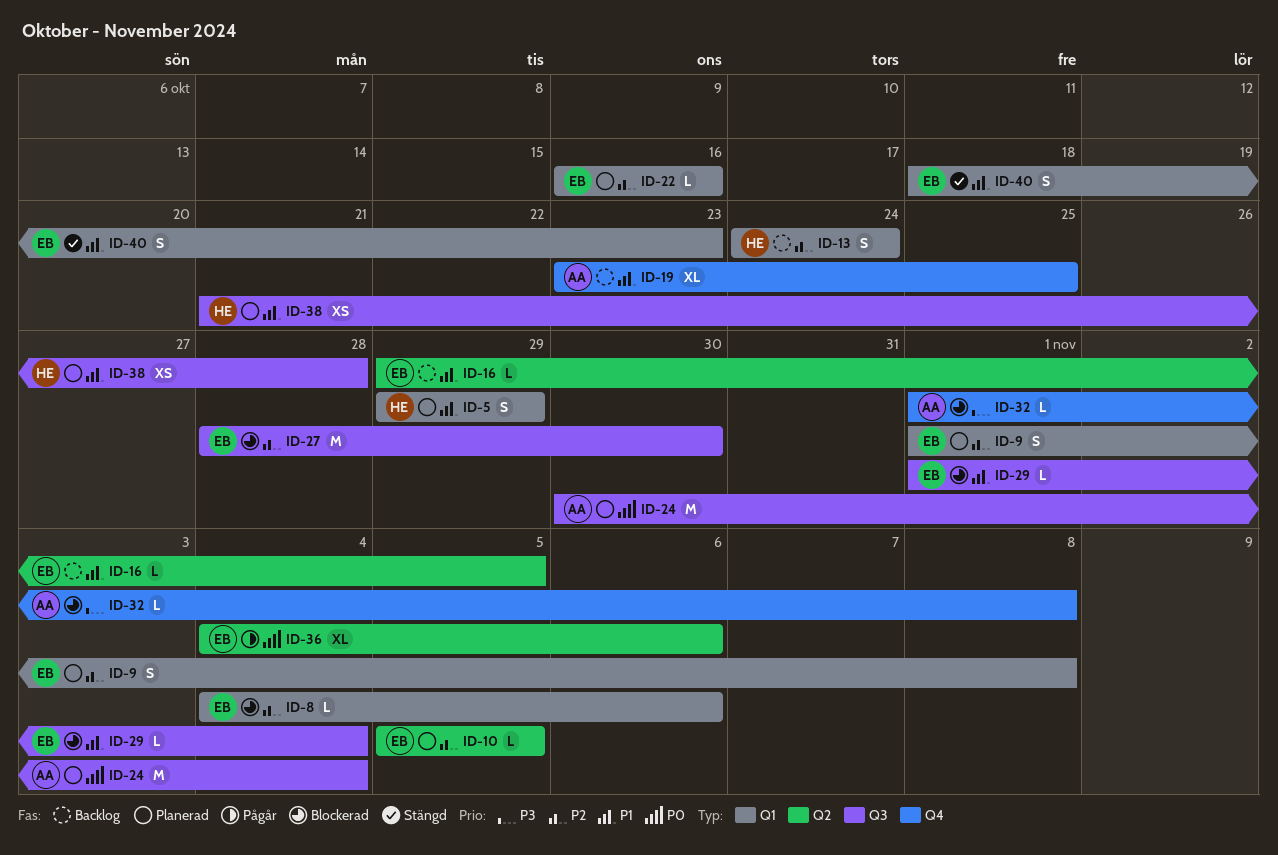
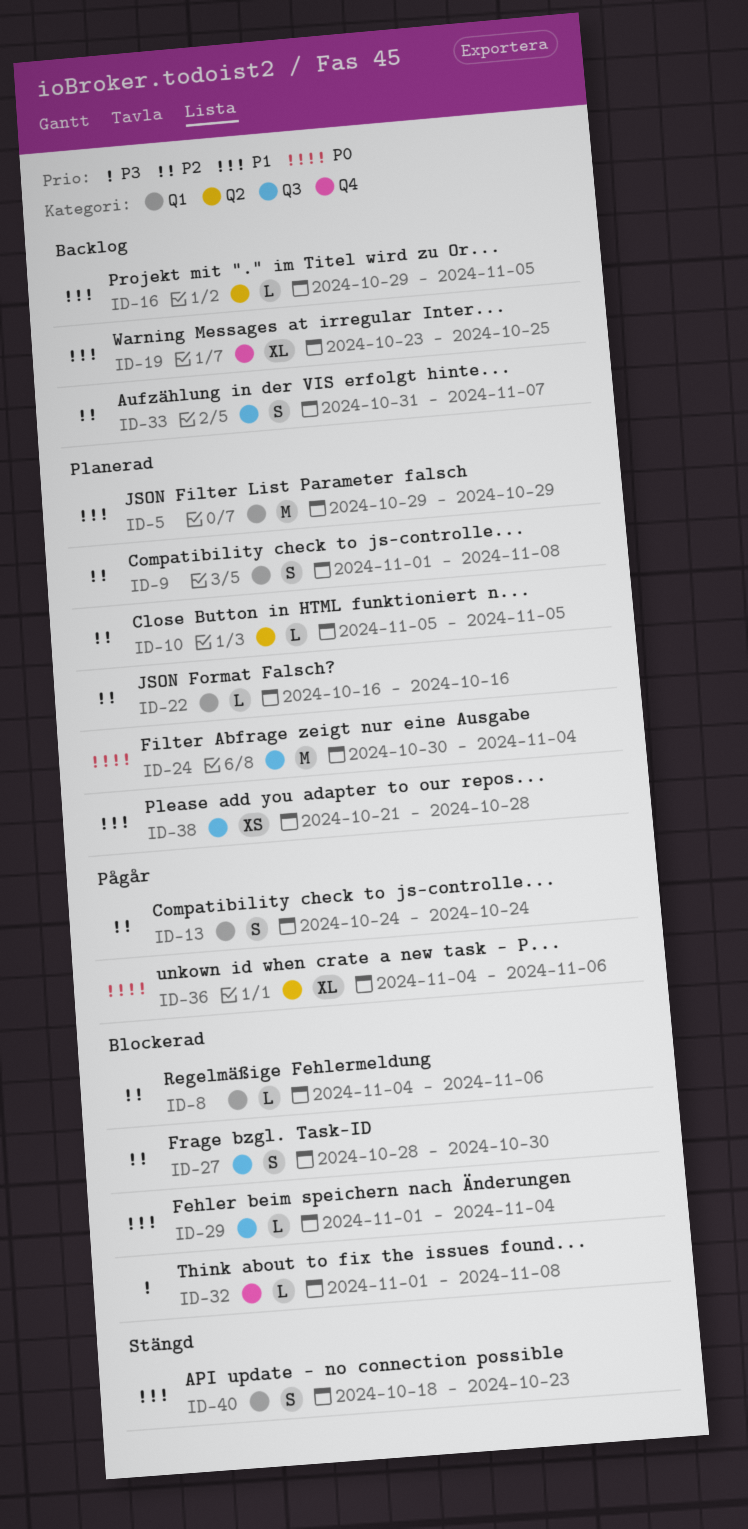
ID-5, estimate: S -> M
ID-13, status: Backlog -> Pågår
ID-27, estimate: M -> S
ID-33: none -> present

